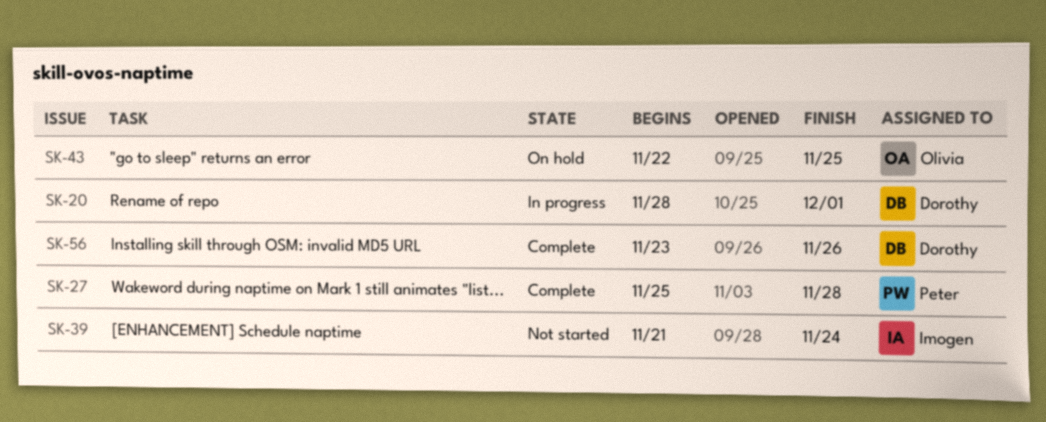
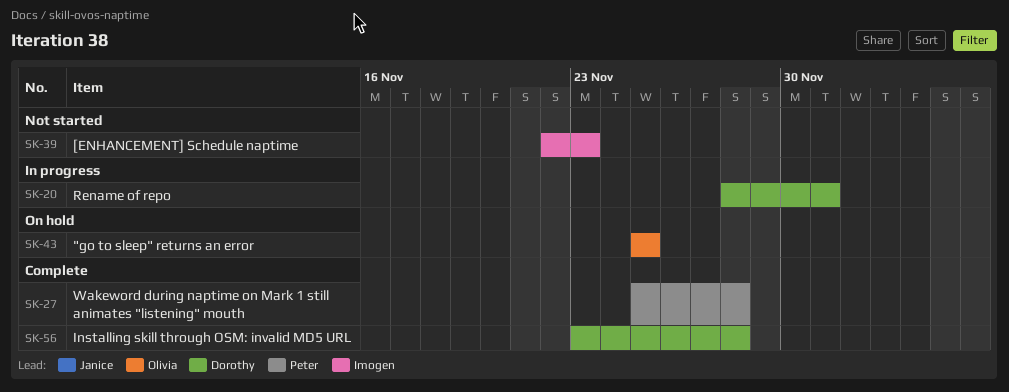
SK-39, start: Nov 21 -> Nov 22
SK-39, due: Nov 24 -> Nov 23
SK-43, start: Nov 22 -> Nov 25
SK-56, due: Nov 26 -> Nov 28

